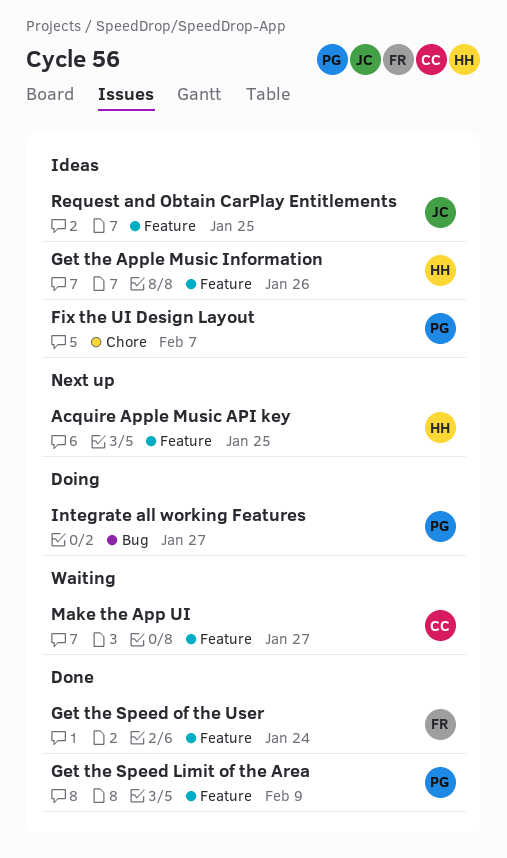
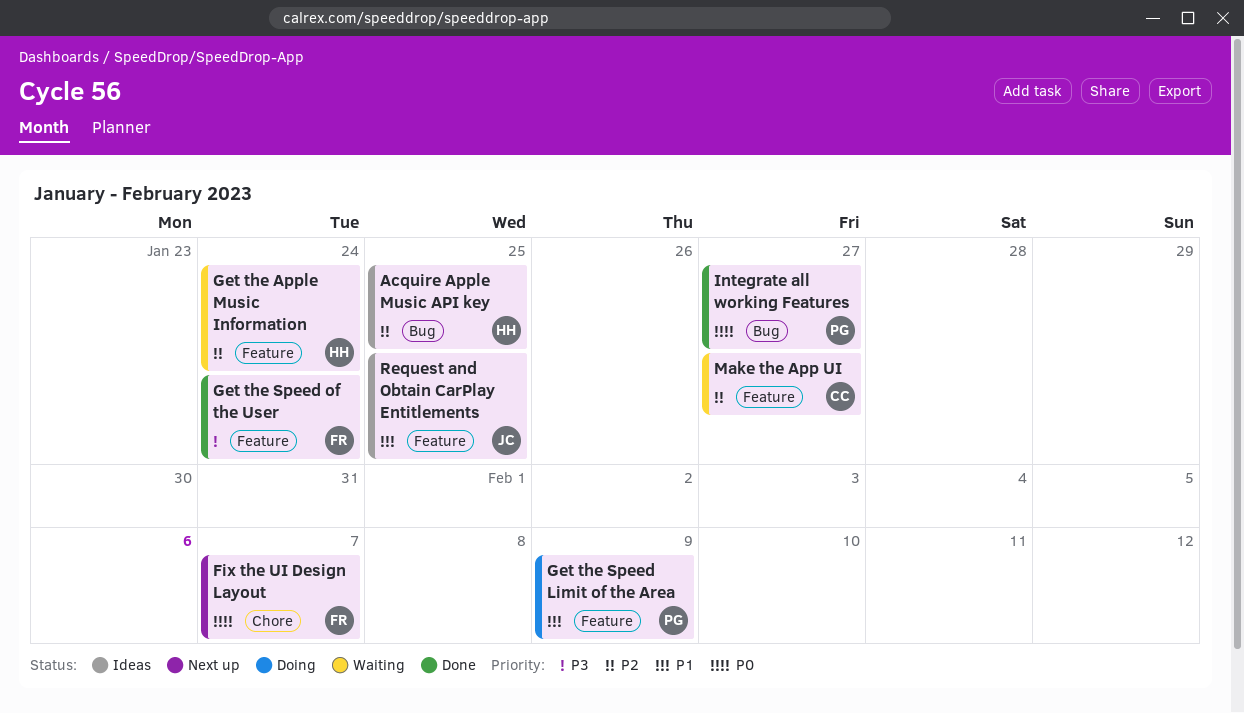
Acquire Apple Music API key, status: Next up -> Ideas
Acquire Apple Music API key, label: Feature -> Bug
Fix the UI Design Layout, status: Ideas -> Next up
Fix the UI Design Layout, owner: PG -> FR
Get the Apple Music Information, status: Ideas -> Waiting
Get the Apple Music Information, due: Jan 26 -> Jan 24
Get the Speed Limit of the Area, status: Done -> Doing
Integrate all working Features, status: Doing -> Done

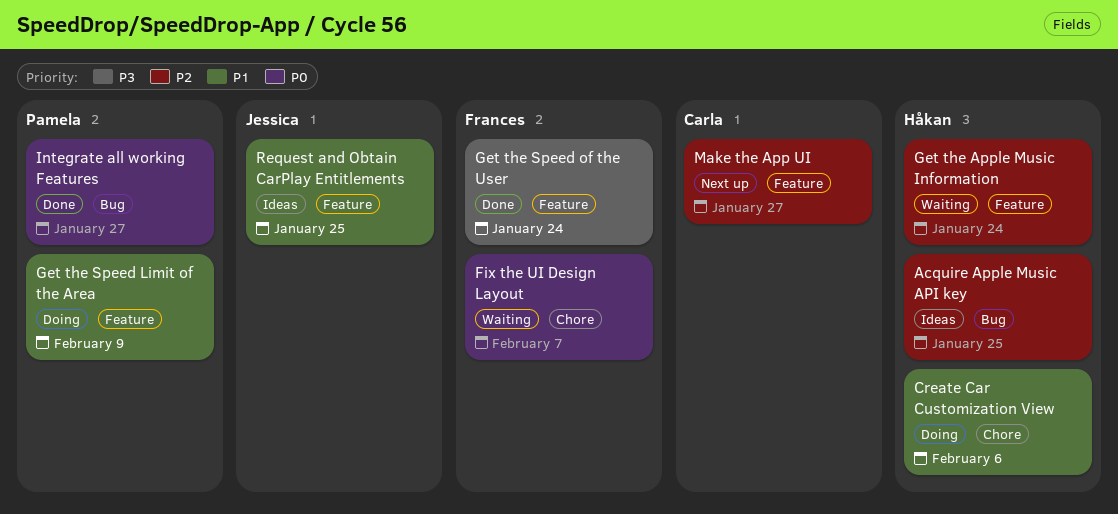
Create Car Customization View: none -> present
Fix the UI Design Layout, status: Next up -> Waiting
Make the App UI, status: Waiting -> Next up

